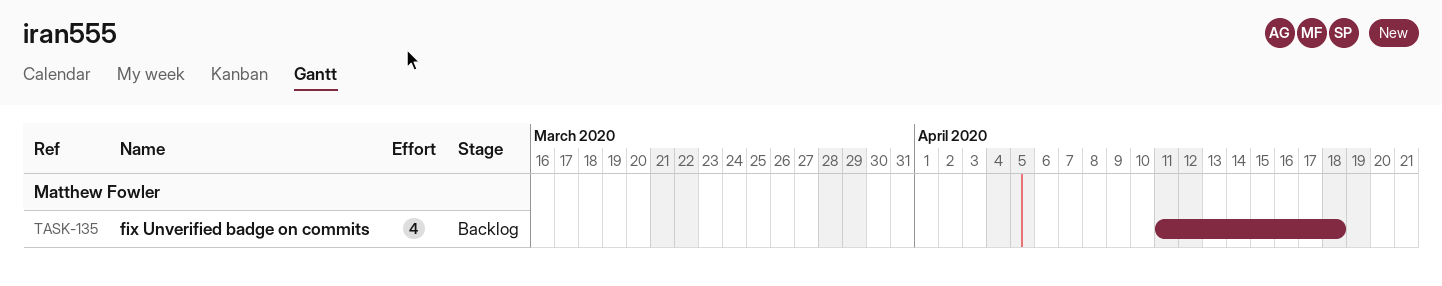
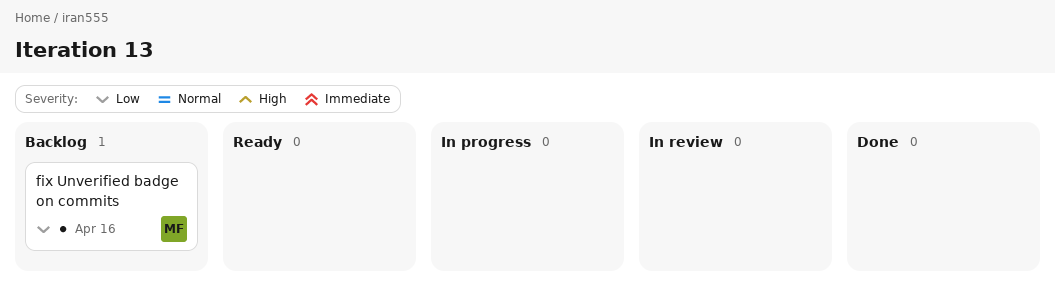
fix Unverified badge on commits, estimate: 4 -> 1
fix Unverified badge on commits, due: Apr 18 -> Apr 16

